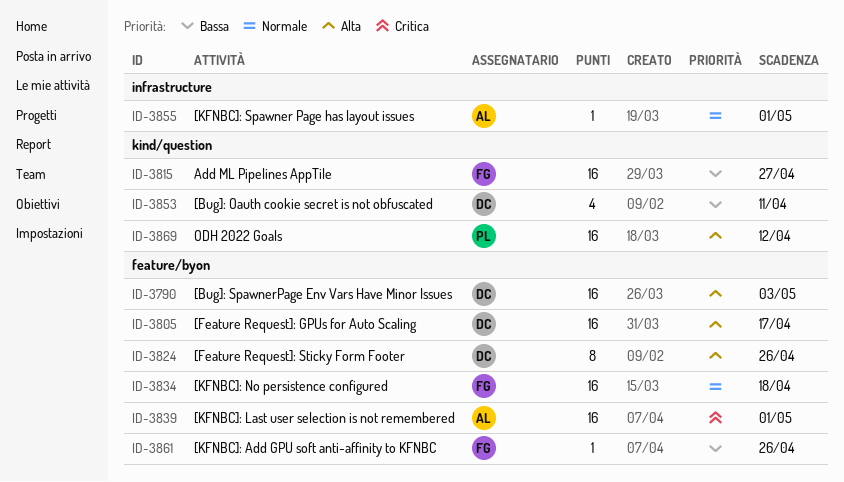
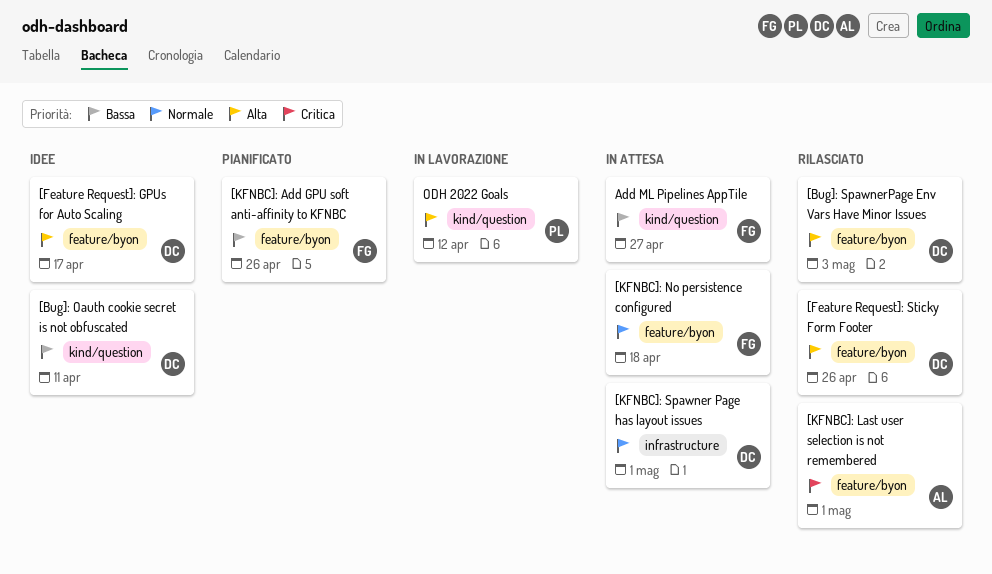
[KFNBC]: Spawner Page has layout issues, owner: AL -> DC

